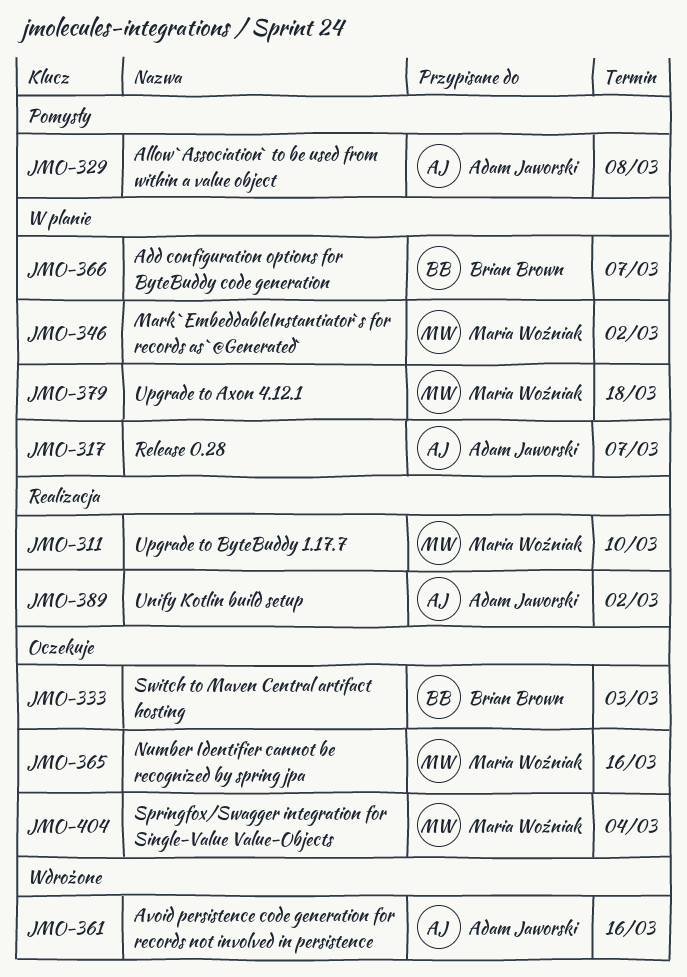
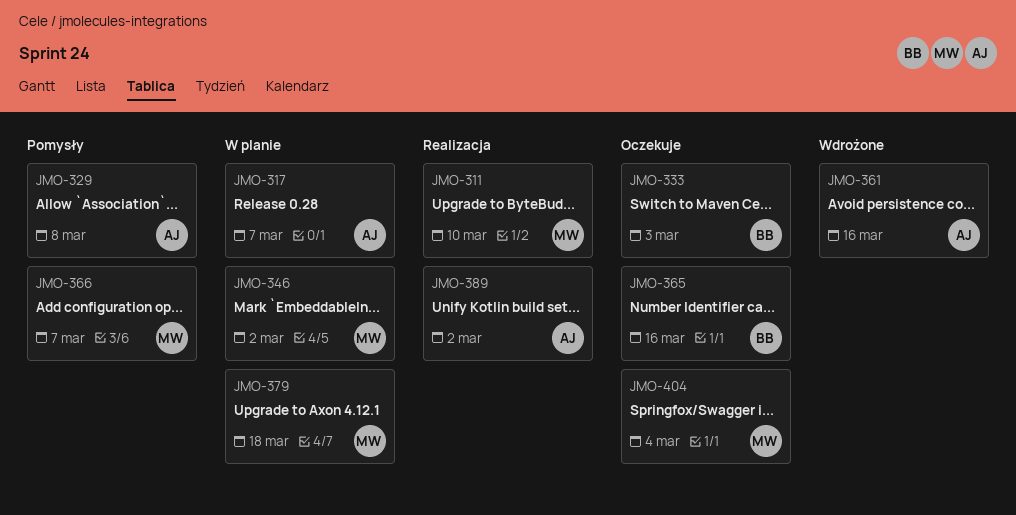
JMO-365, owner: Maria Woźniak -> Brian Brown
JMO-366, status: W planie -> Pomysły
JMO-366, owner: Brian Brown -> Maria Woźniak

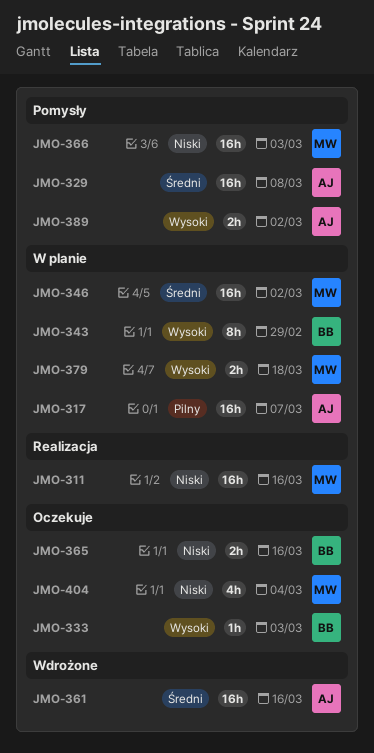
JMO-311, due: Mar 10 -> Mar 16
JMO-343: none -> present
JMO-366, due: Mar 7 -> Mar 3
JMO-389, status: Realizacja -> Pomysły

